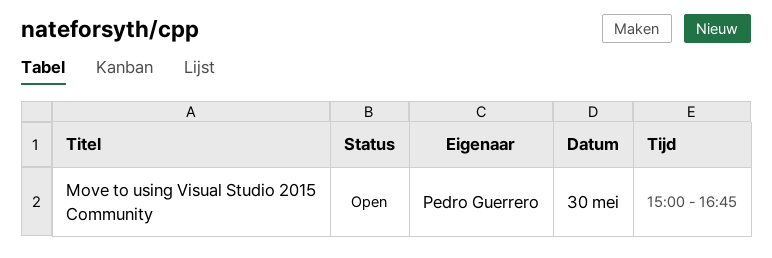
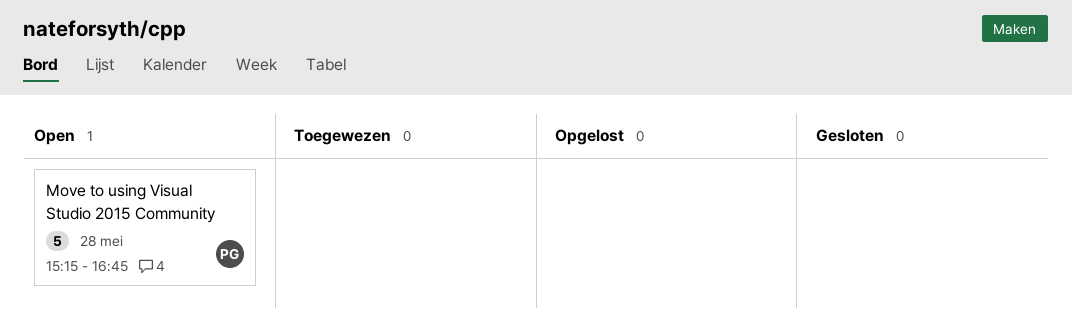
Move to using Visual Studio 2015 Community, day: May 30 -> May 28
Move to using Visual Studio 2015 Community, begins: 15:00 -> 15:15

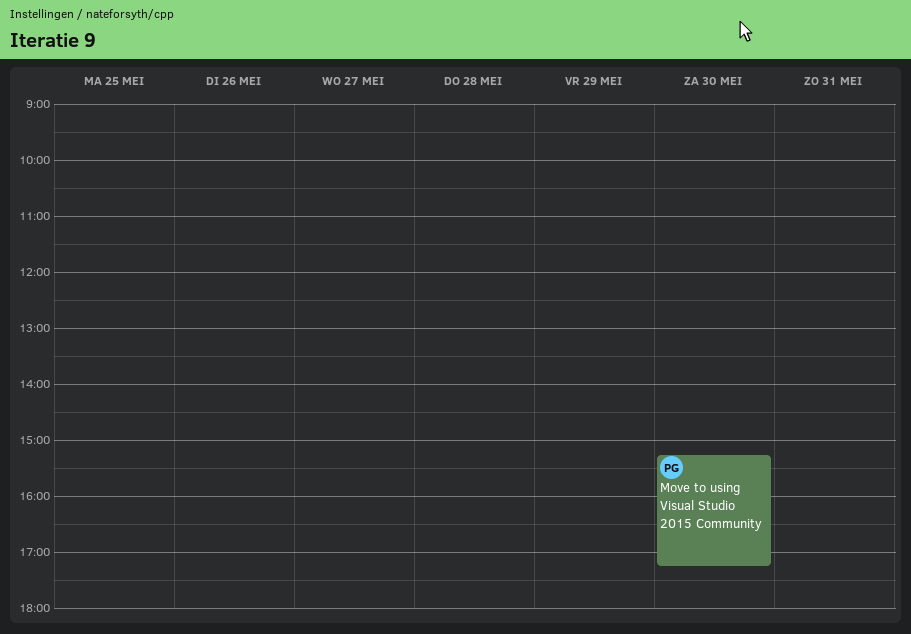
Move to using Visual Studio 2015 Community, day: May 28 -> May 30
Move to using Visual Studio 2015 Community, ends: 16:45 -> 17:15

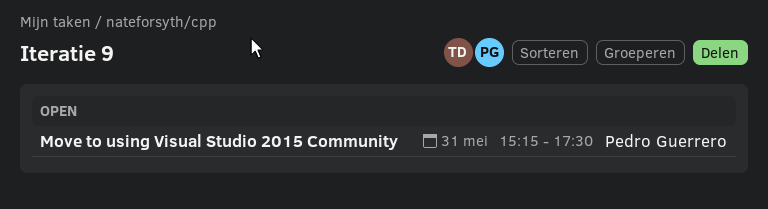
Move to using Visual Studio 2015 Community, day: May 30 -> May 31
Move to using Visual Studio 2015 Community, ends: 17:15 -> 17:30

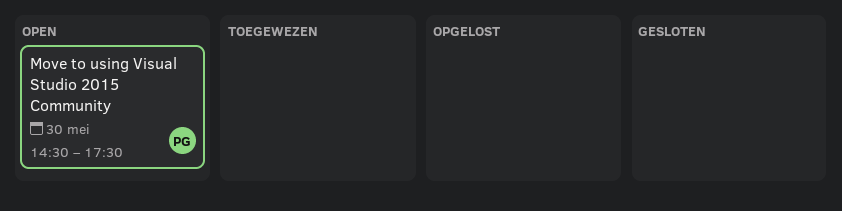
Move to using Visual Studio 2015 Community, day: May 31 -> May 30
Move to using Visual Studio 2015 Community, begins: 15:15 -> 14:30

